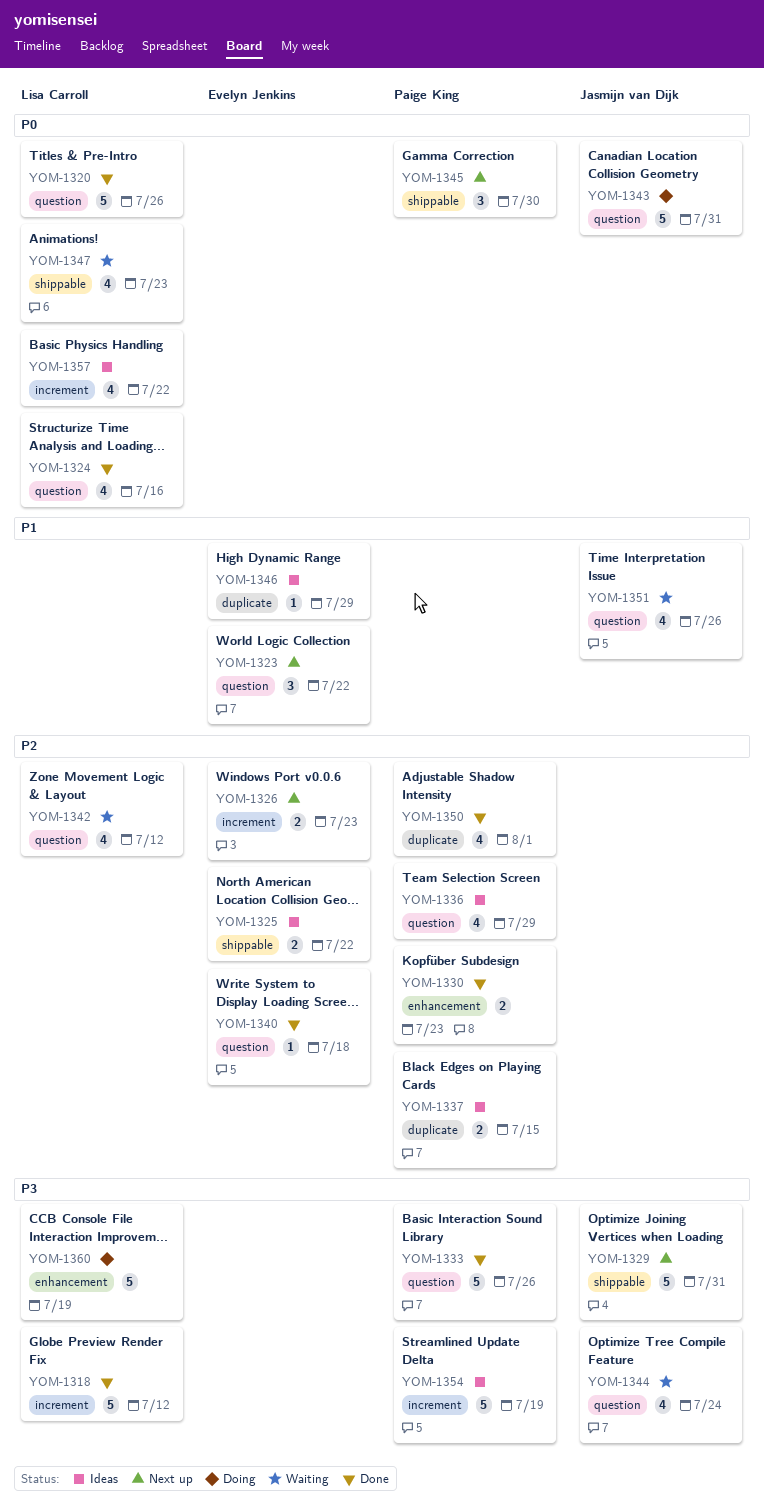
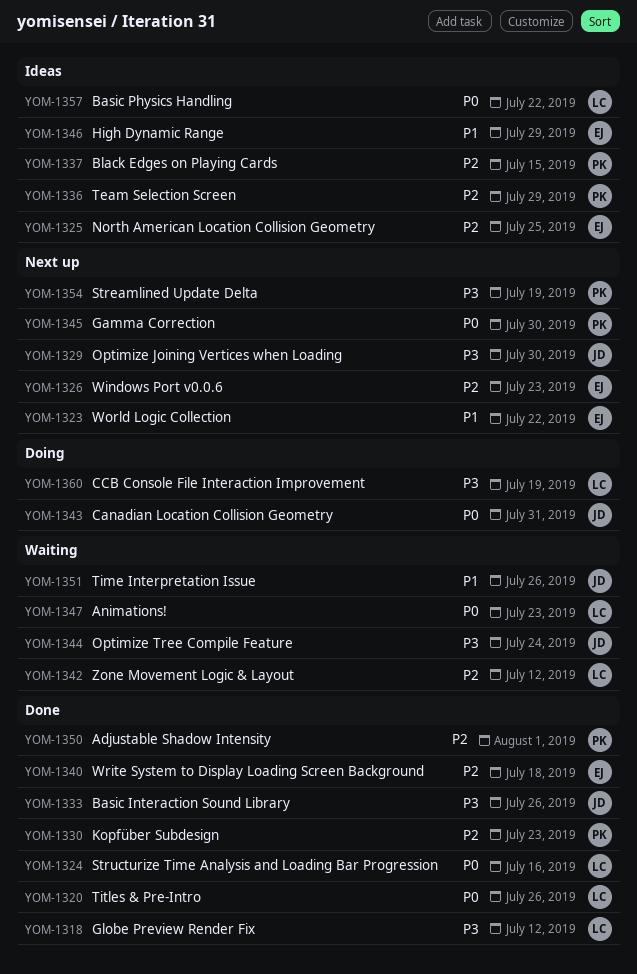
YOM-1325, due: Jul 22 -> Jul 25
YOM-1329, due: Jul 31 -> Jul 30
YOM-1333, owner: Paige King -> Jasmijn van Dijk
YOM-1354, status: Ideas -> Next up

